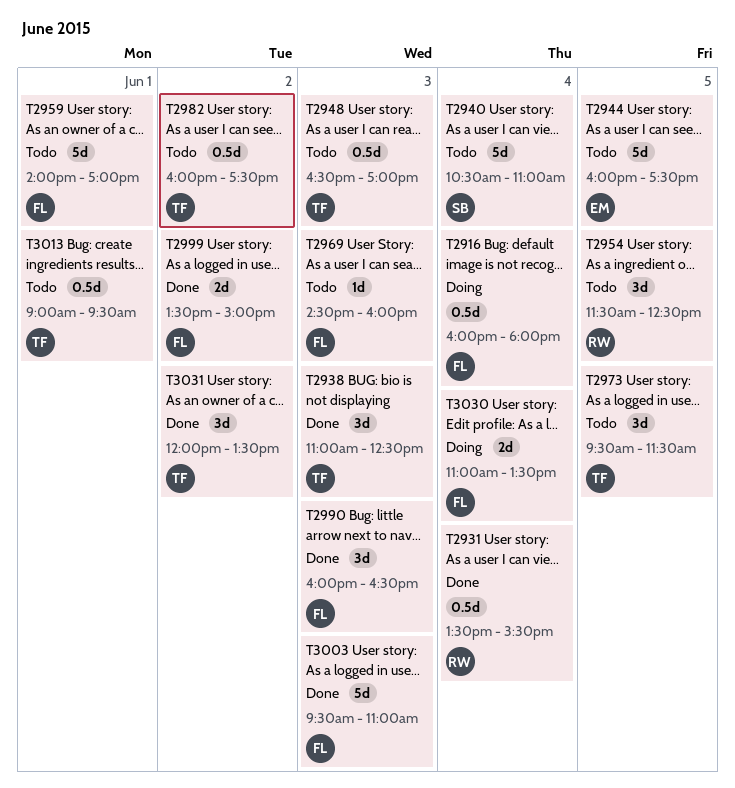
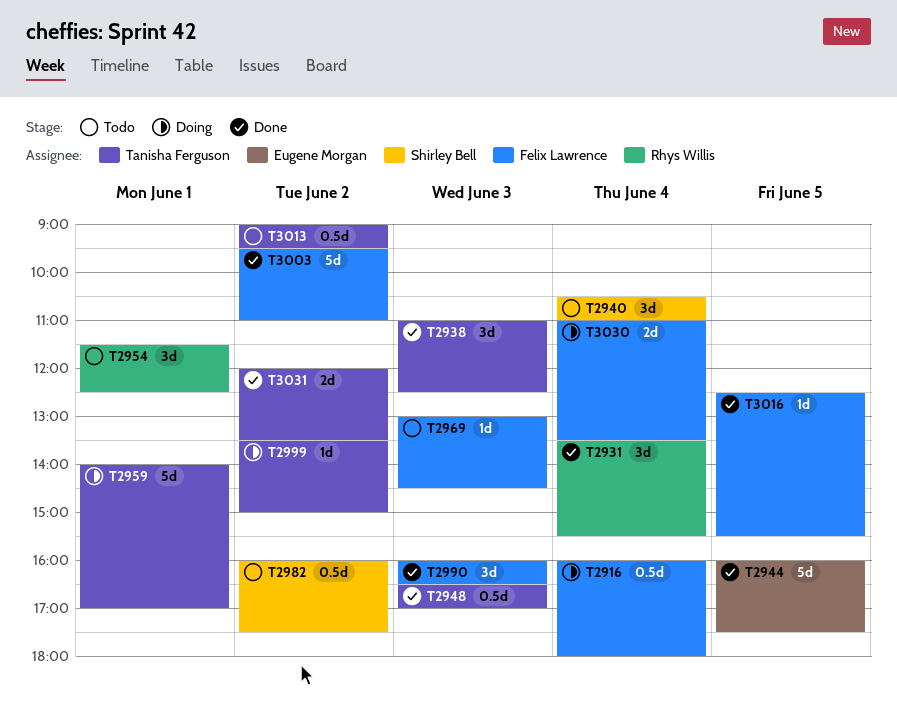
T2931, estimate: 0.5d -> 3d
T2940, estimate: 5d -> 3d
T2944, status: Todo -> Done
T2948, status: Todo -> Done
T2954, day: Jun 5 -> Jun 1
T2959, status: Todo -> Doing
T2959, owner: Felix Lawrence -> Tanisha Ferguson
T2969, begins: 14:30 -> 13:00
T2969, ends: 16:00 -> 14:30
T2973: present -> none
T2982, owner: Tanisha Ferguson -> Shirley Bell
T2999, status: Done -> Doing
T2999, owner: Felix Lawrence -> Tanisha Ferguson
T2999, estimate: 2d -> 1d
T3003, day: Jun 3 -> Jun 2
T3013, day: Jun 1 -> Jun 2
T3016: none -> present
T3031, estimate: 3d -> 2d

